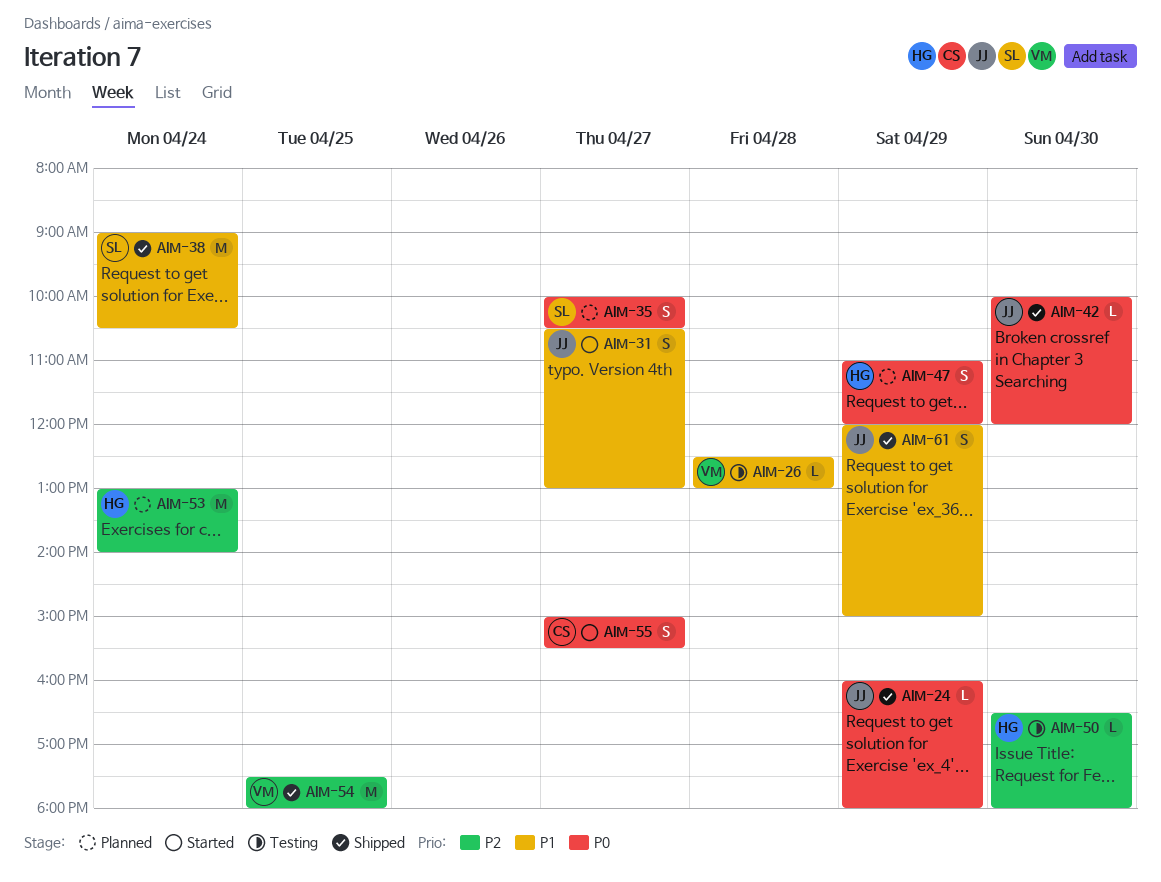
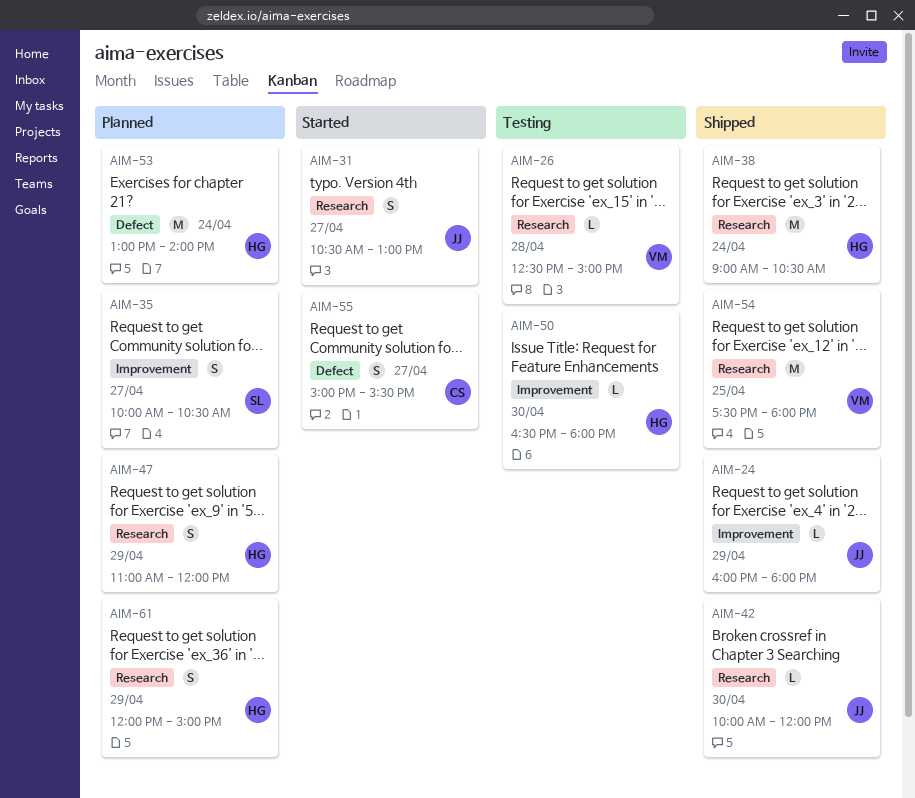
AIM-26, ends: 13:00 -> 15:00
AIM-38, owner: SL -> HG
AIM-61, status: Shipped -> Planned
AIM-61, owner: JJ -> HG

